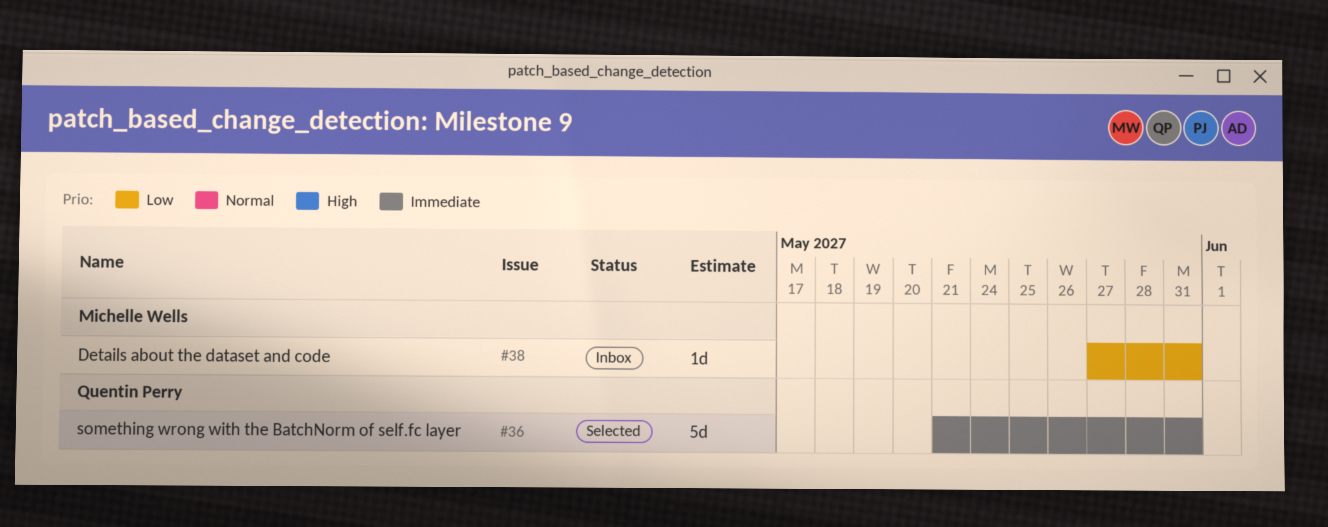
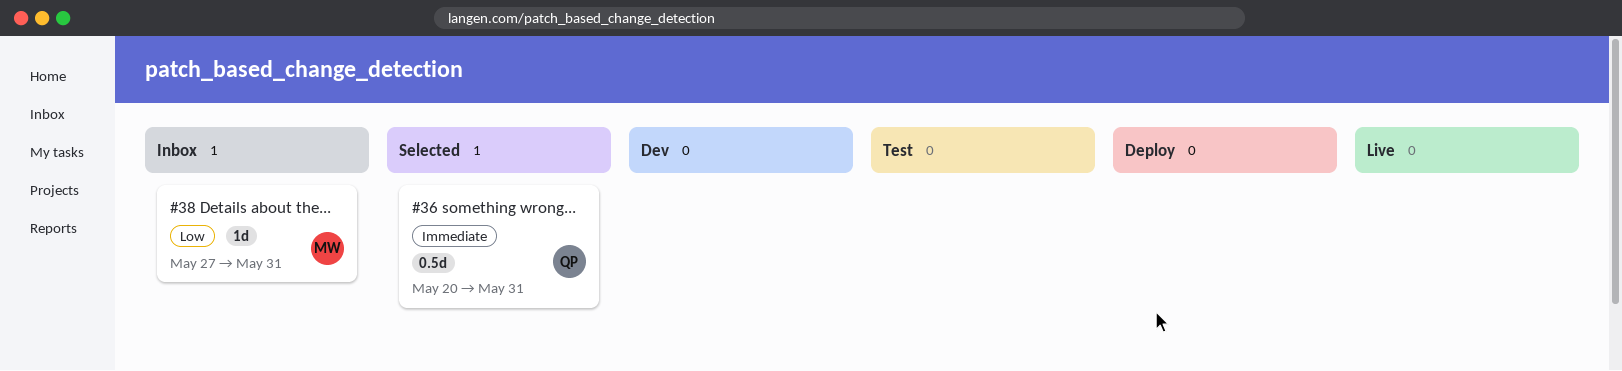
#36, estimate: 5d -> 0.5d
#36, start: May 21 -> May 20

